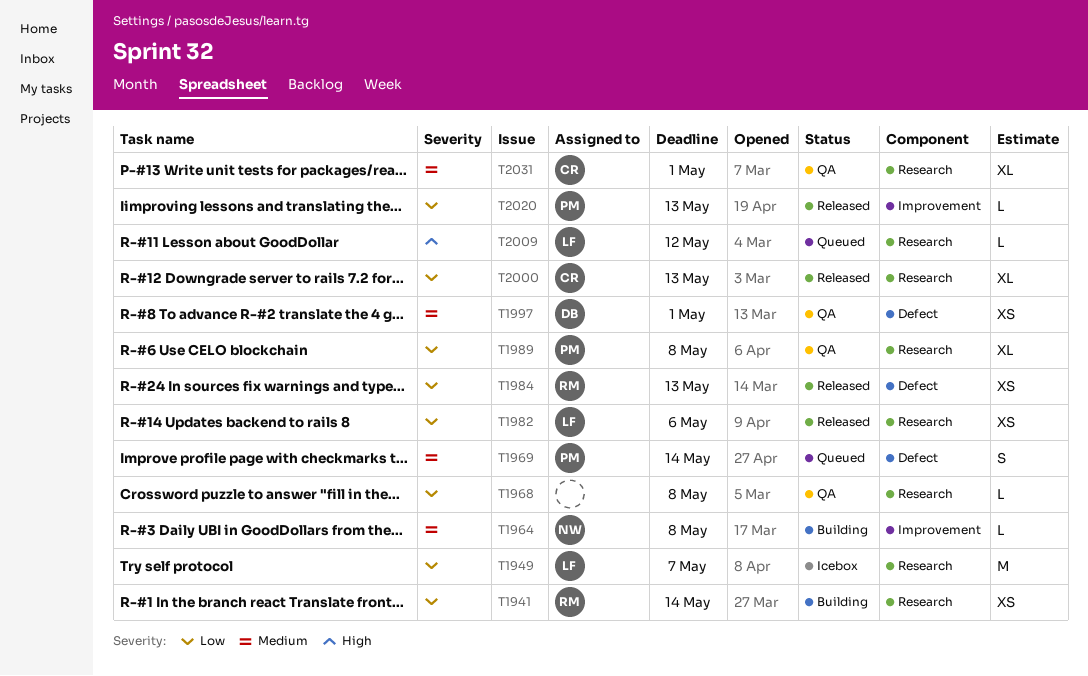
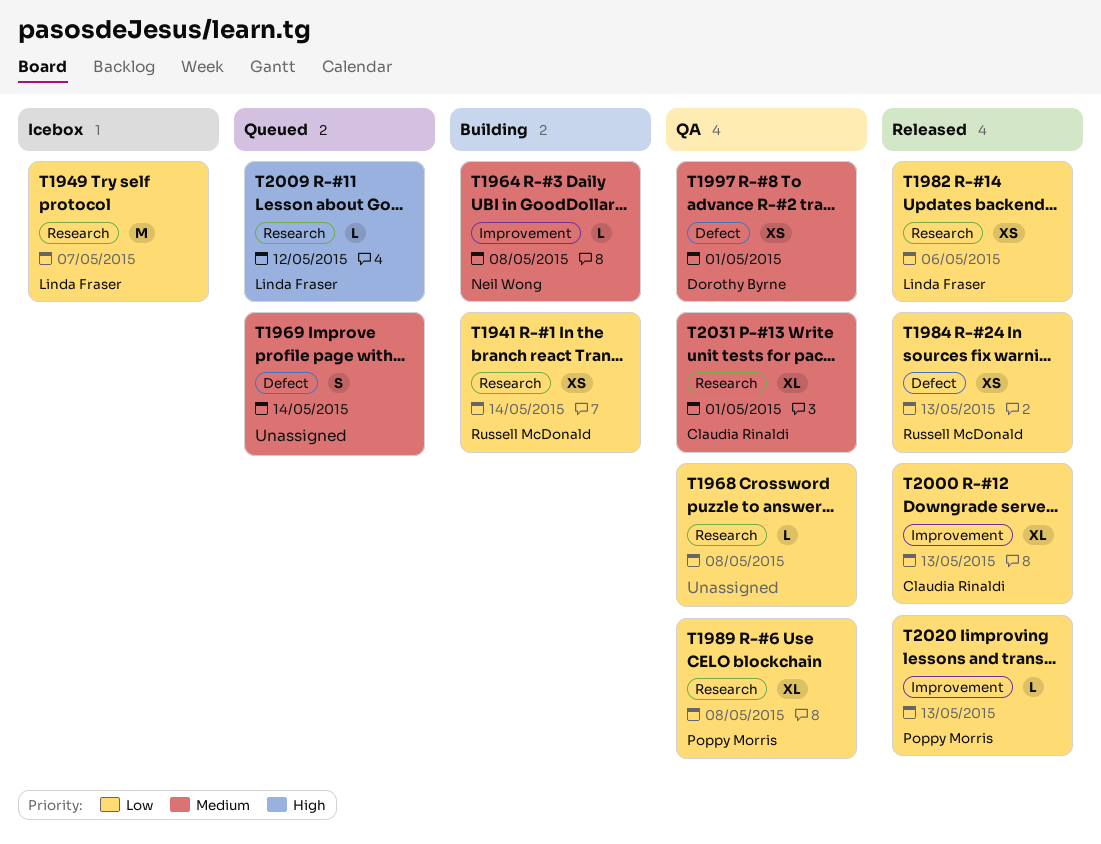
T1969, owner: Poppy Morris -> none
T2000, label: Research -> Improvement

